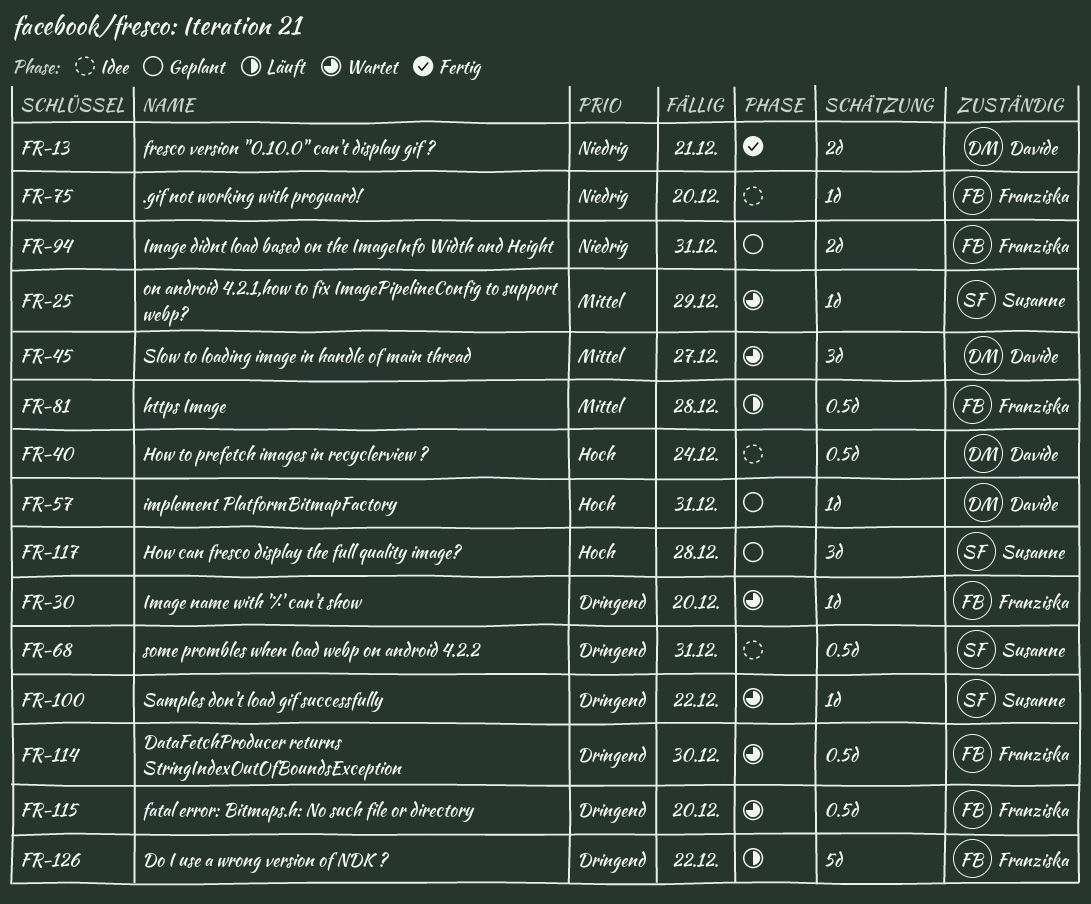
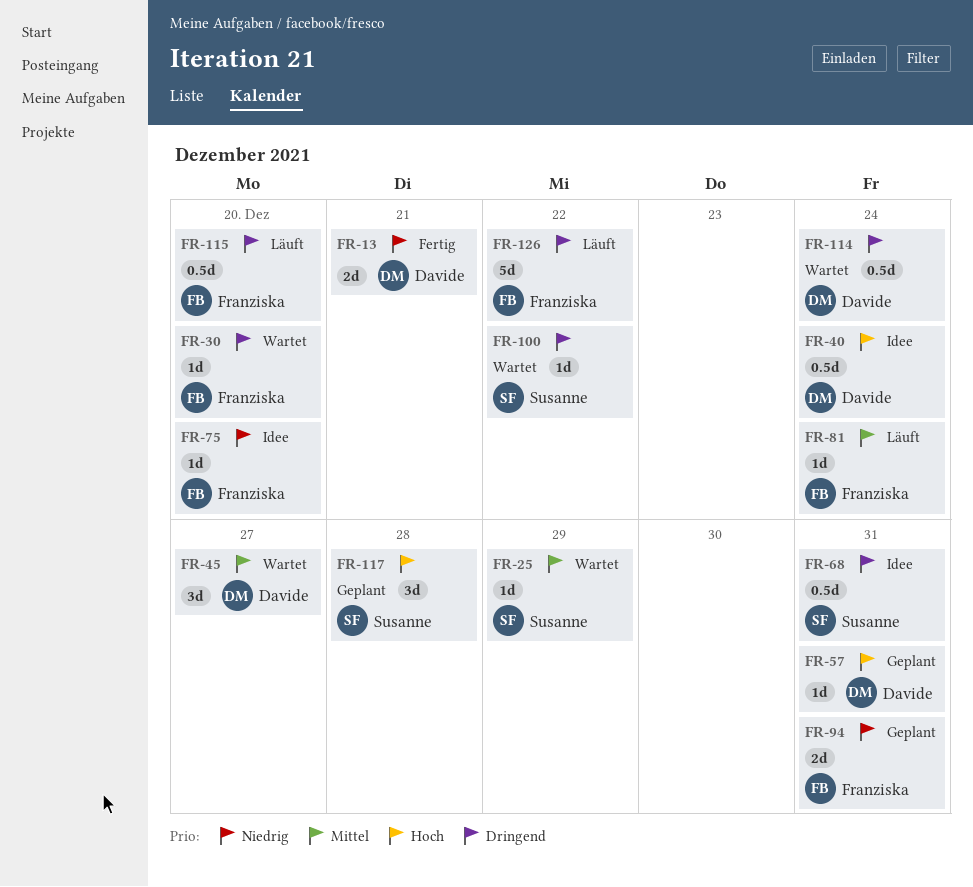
FR-81, estimate: 0.5d -> 1d
FR-81, due: Dec 28 -> Dec 24
FR-114, owner: Franziska -> Davide
FR-114, due: Dec 30 -> Dec 24
FR-115, status: Wartet -> Läuft

